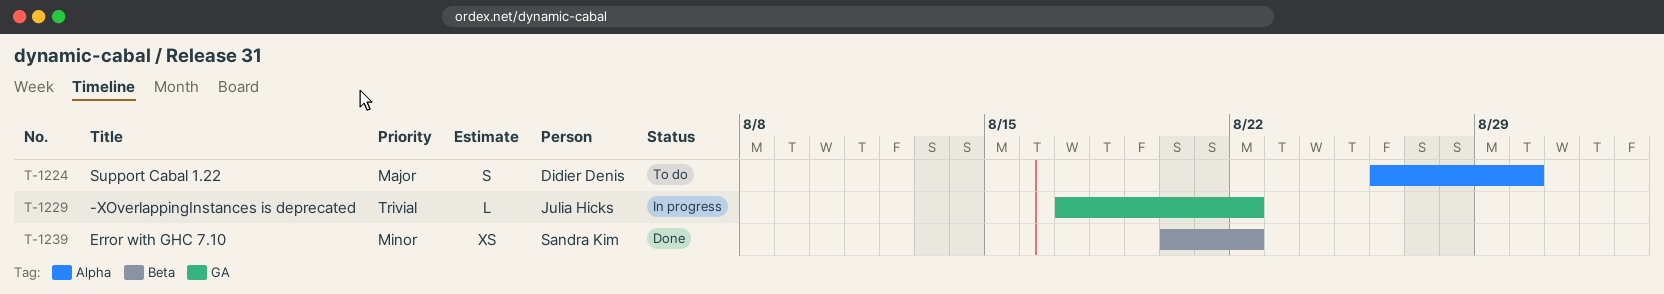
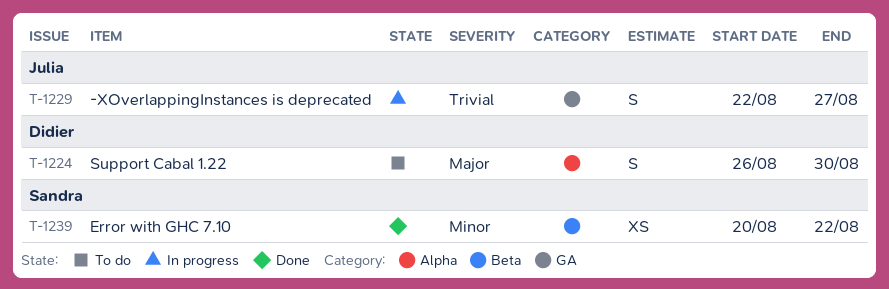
T-1229, estimate: L -> S
T-1229, start: Aug 17 -> Aug 22
T-1229, due: Aug 22 -> Aug 27

